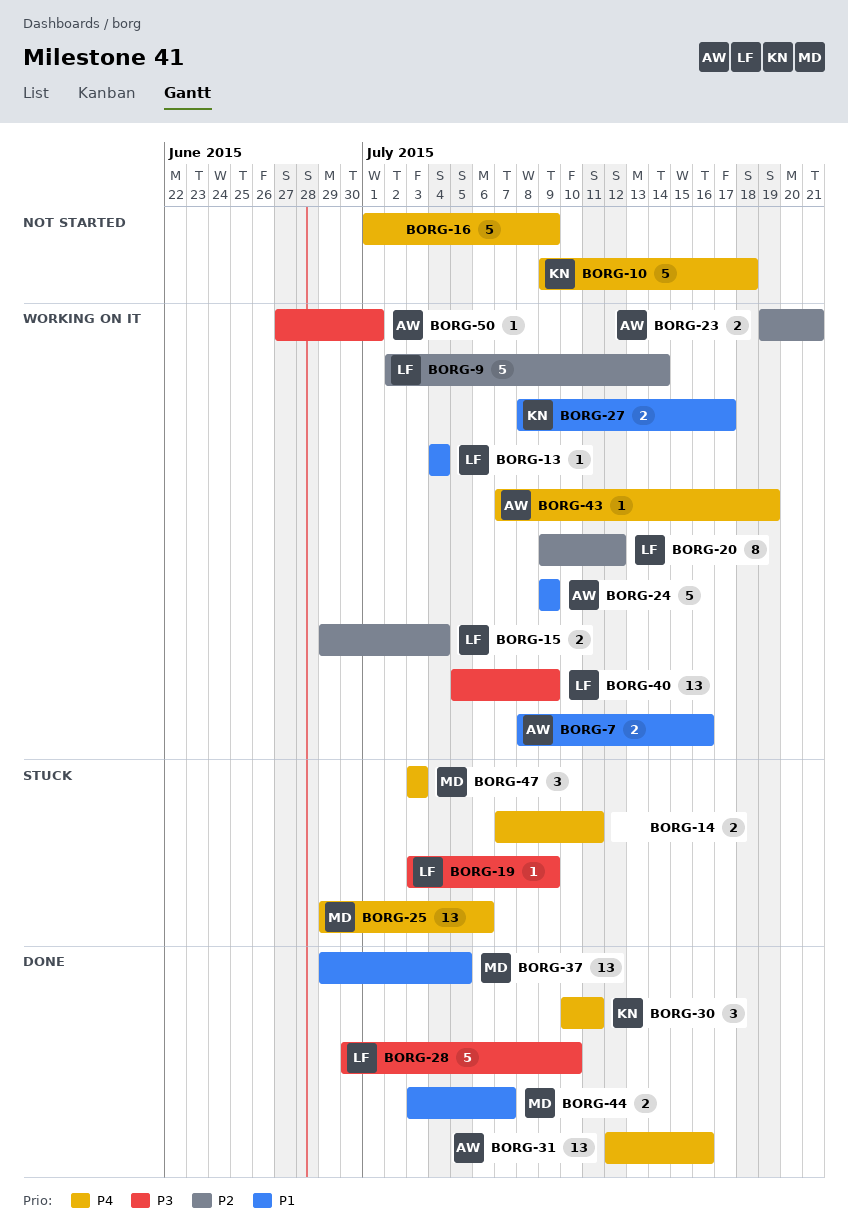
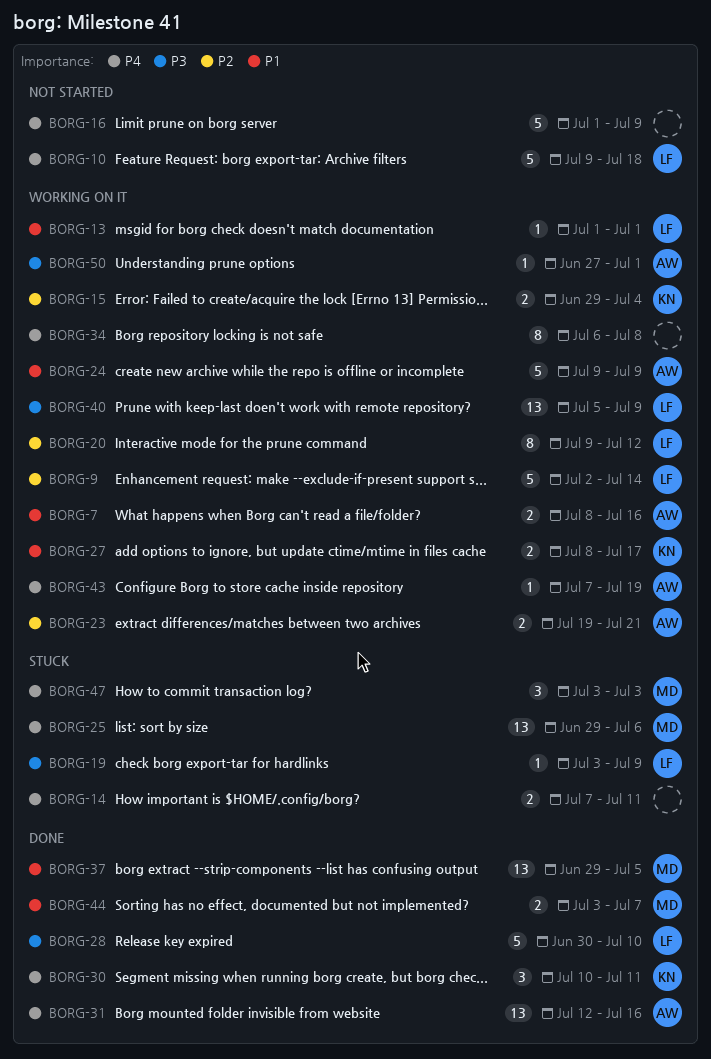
BORG-10, owner: KN -> LF
BORG-13, start: Jul 4 -> Jul 1
BORG-13, due: Jul 4 -> Jul 1
BORG-15, owner: LF -> KN
BORG-34: none -> present

